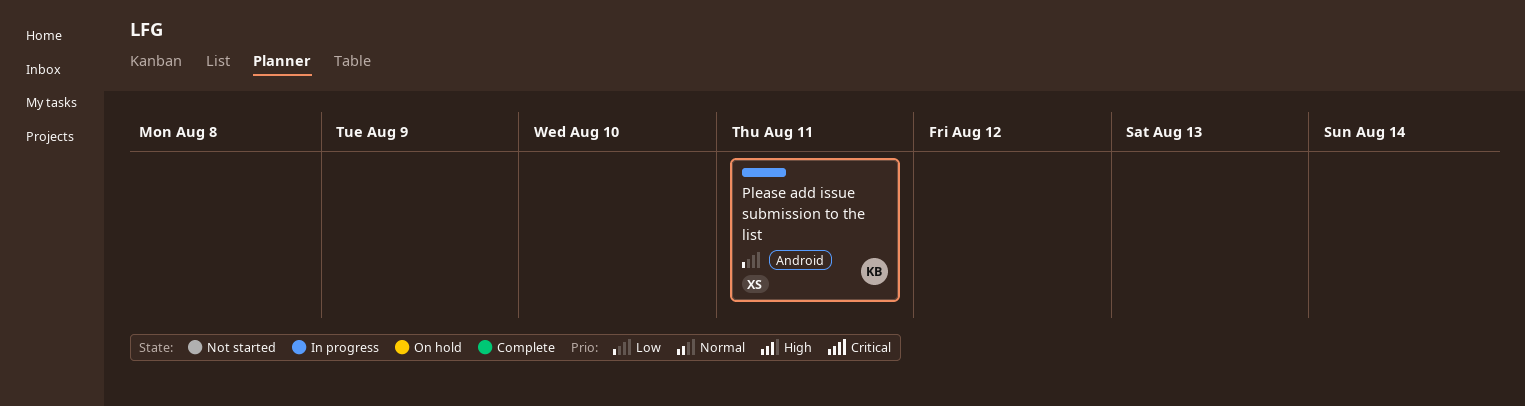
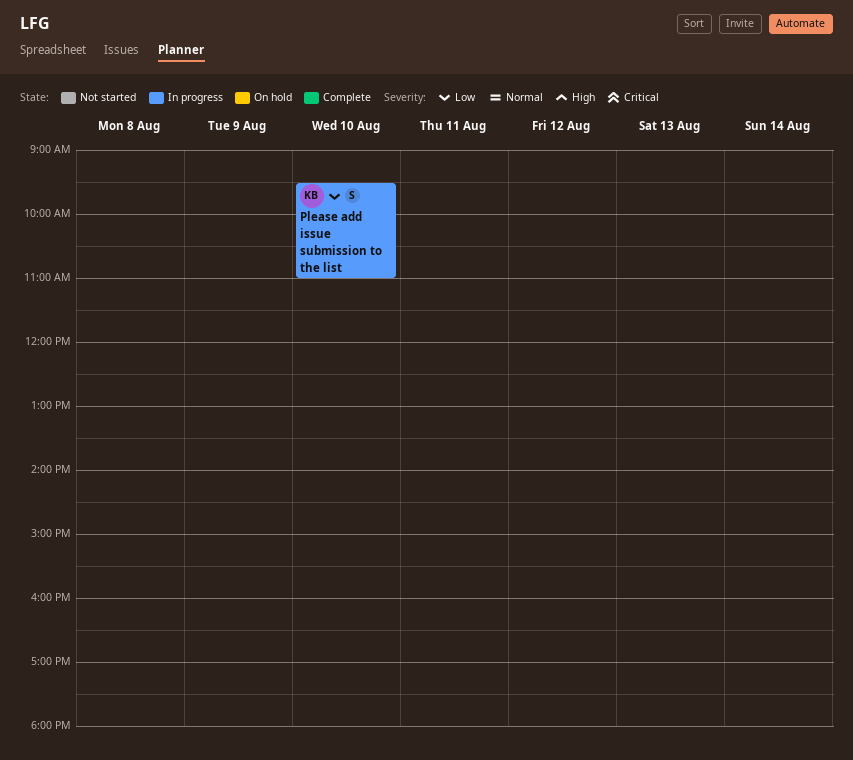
Please add issue submission to the list, estimate: XS -> S
Please add issue submission to the list, day: Aug 11 -> Aug 10

